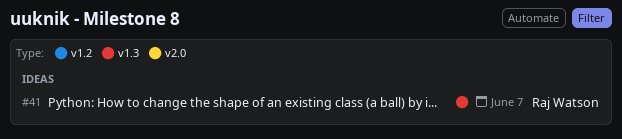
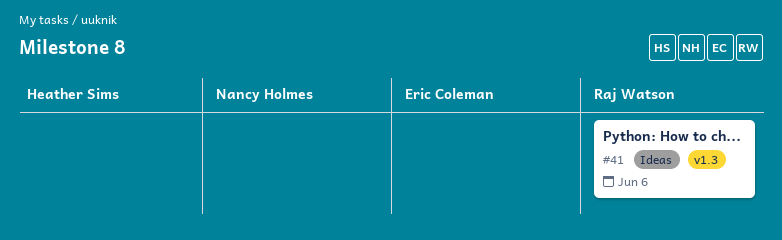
#41, due: Jun 7 -> Jun 6

